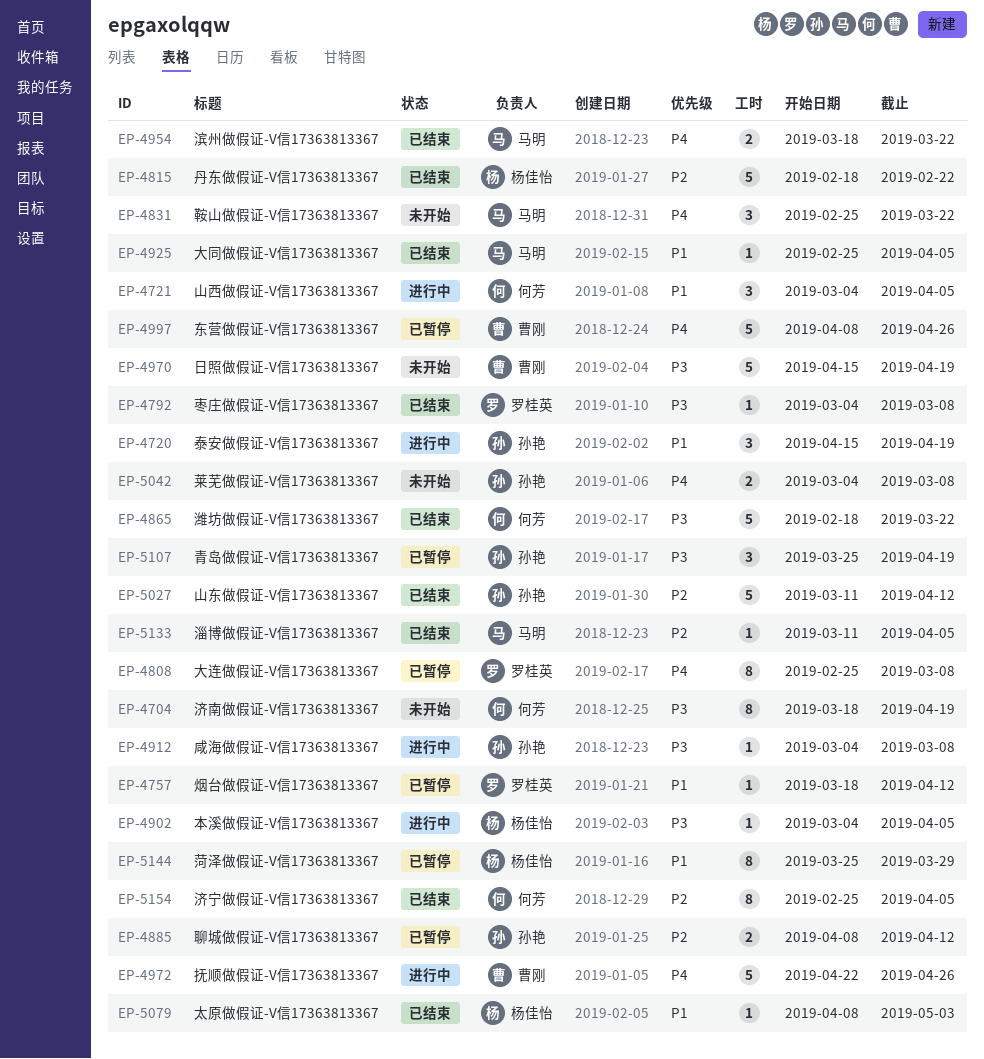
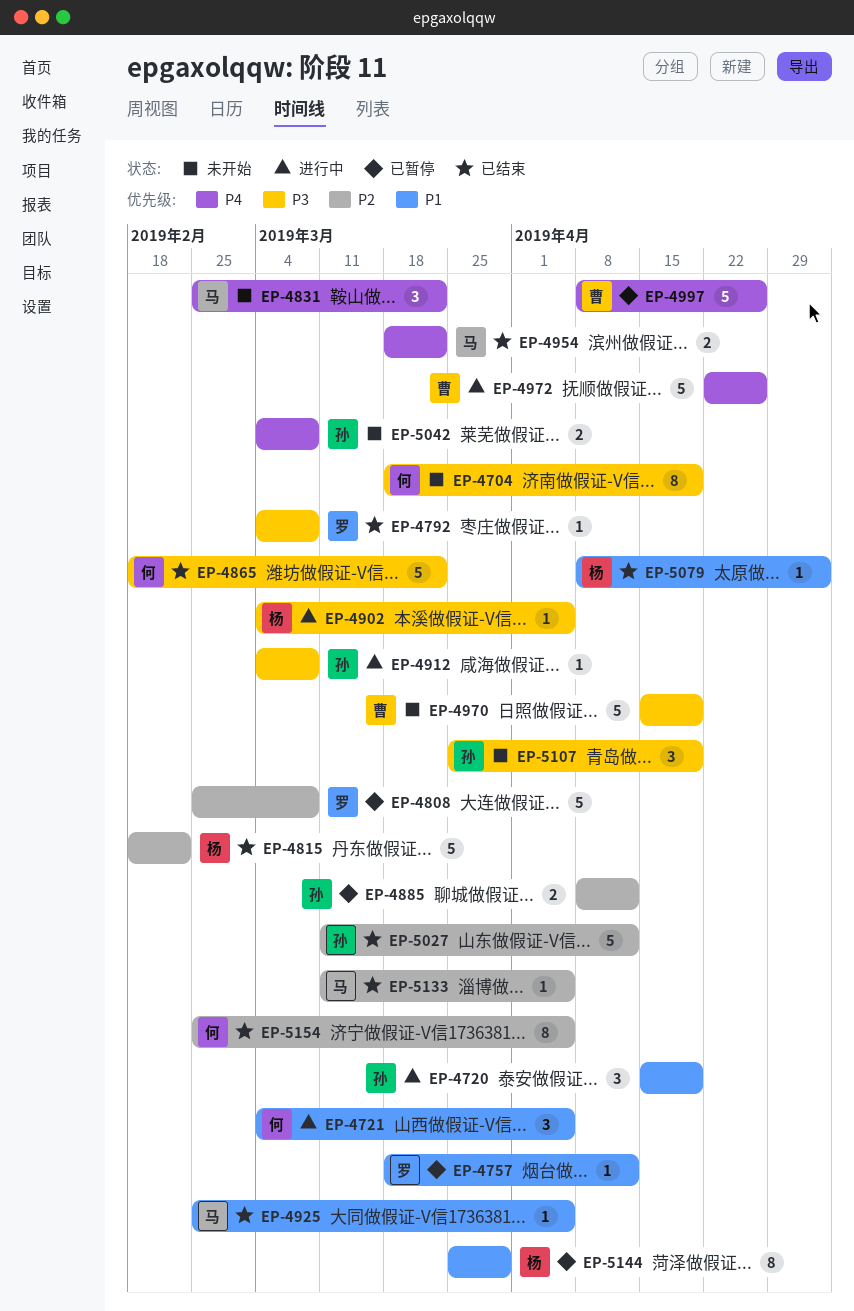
EP-4808, priority: P4 -> P2
EP-4808, estimate: 8 -> 5
EP-5107, status: 已暂停 -> 未开始

